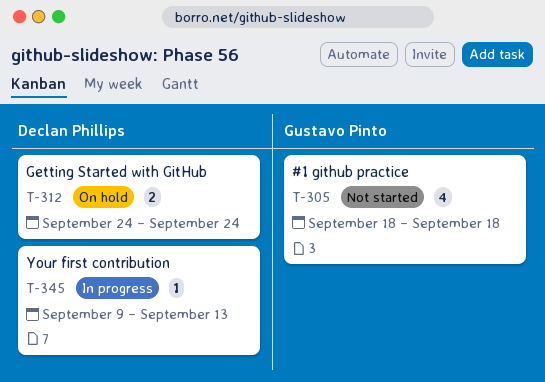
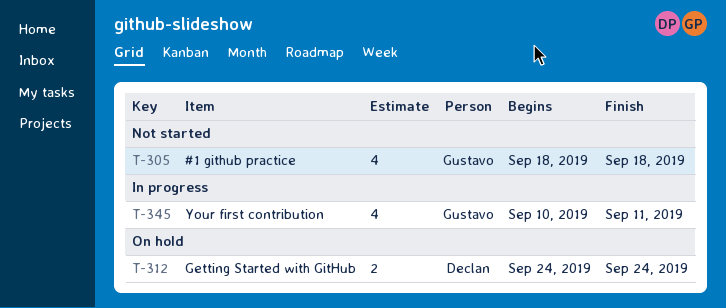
T-345, owner: Declan Phillips -> Gustavo Pinto
T-345, estimate: 1 -> 4
T-345, start: Sep 9 -> Sep 10
T-345, due: Sep 13 -> Sep 11

